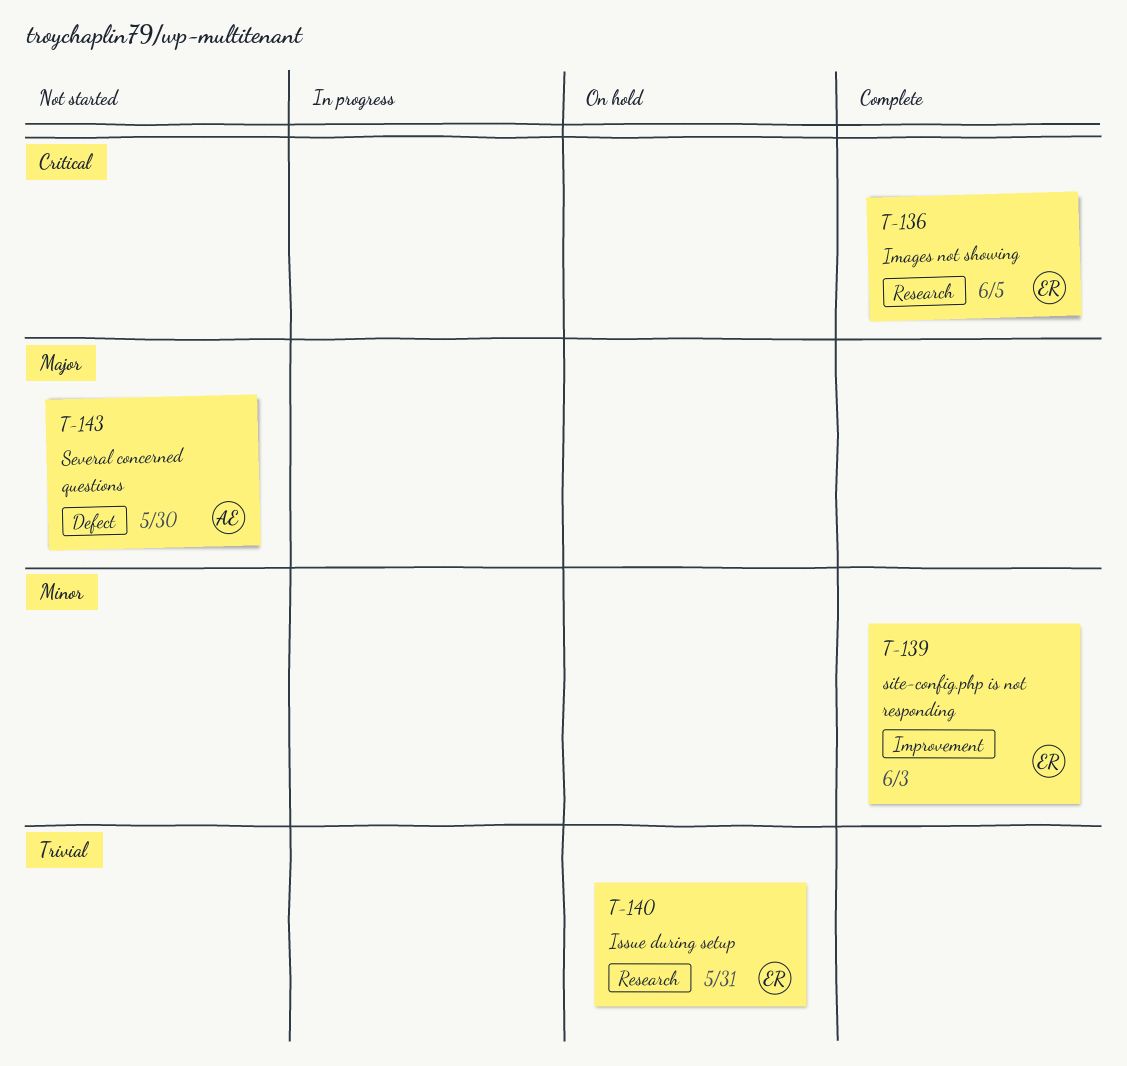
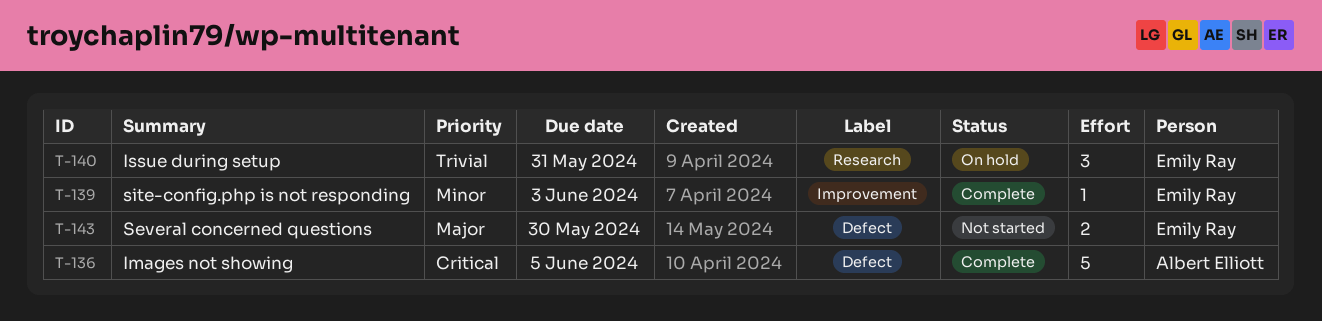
T-136, owner: Emily Ray -> Albert Elliott
T-136, label: Research -> Defect
T-143, owner: Albert Elliott -> Emily Ray

